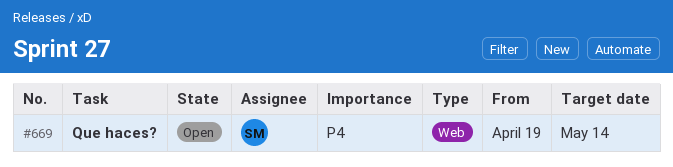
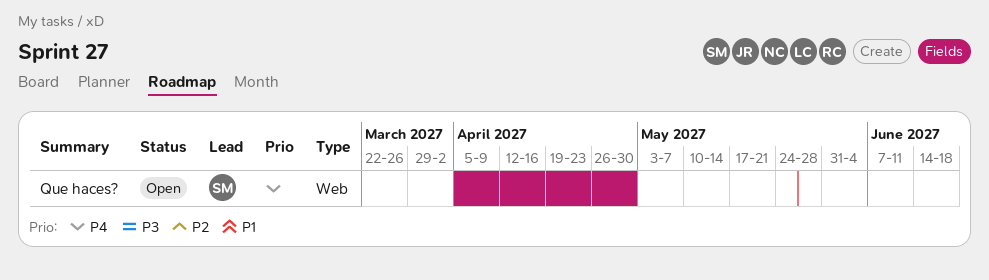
Que haces?, start: Apr 19 -> Apr 5
Que haces?, due: May 14 -> Apr 30

